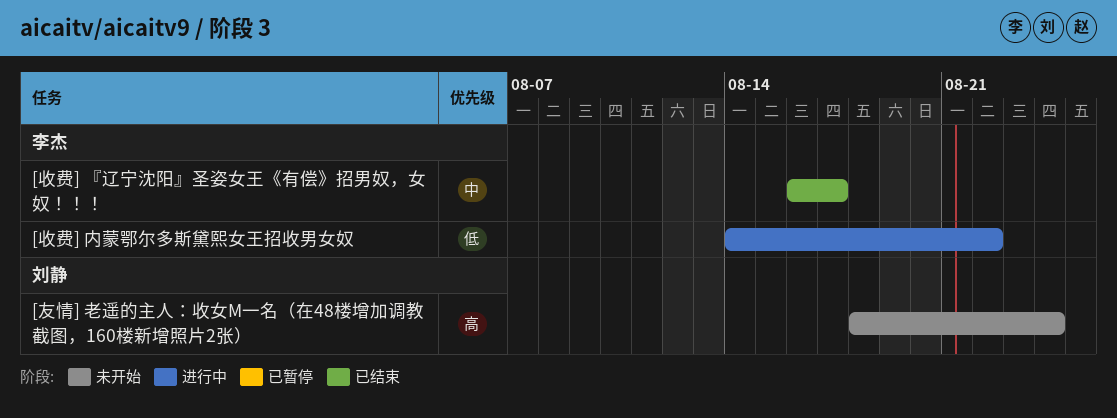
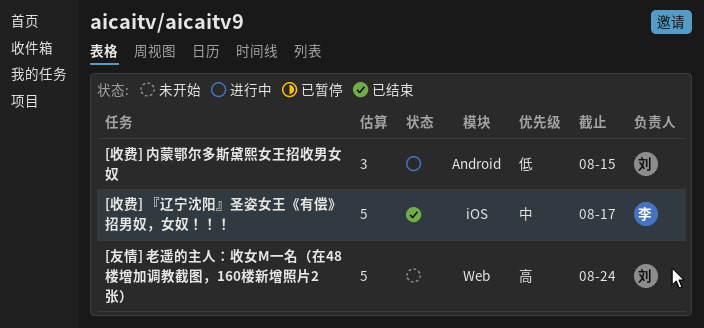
[收费] 内蒙鄂尔多斯黛熙女王招收男女奴, owner: 李杰 -> 刘静
[收费] 内蒙鄂尔多斯黛熙女王招收男女奴, due: Aug 22 -> Aug 15

